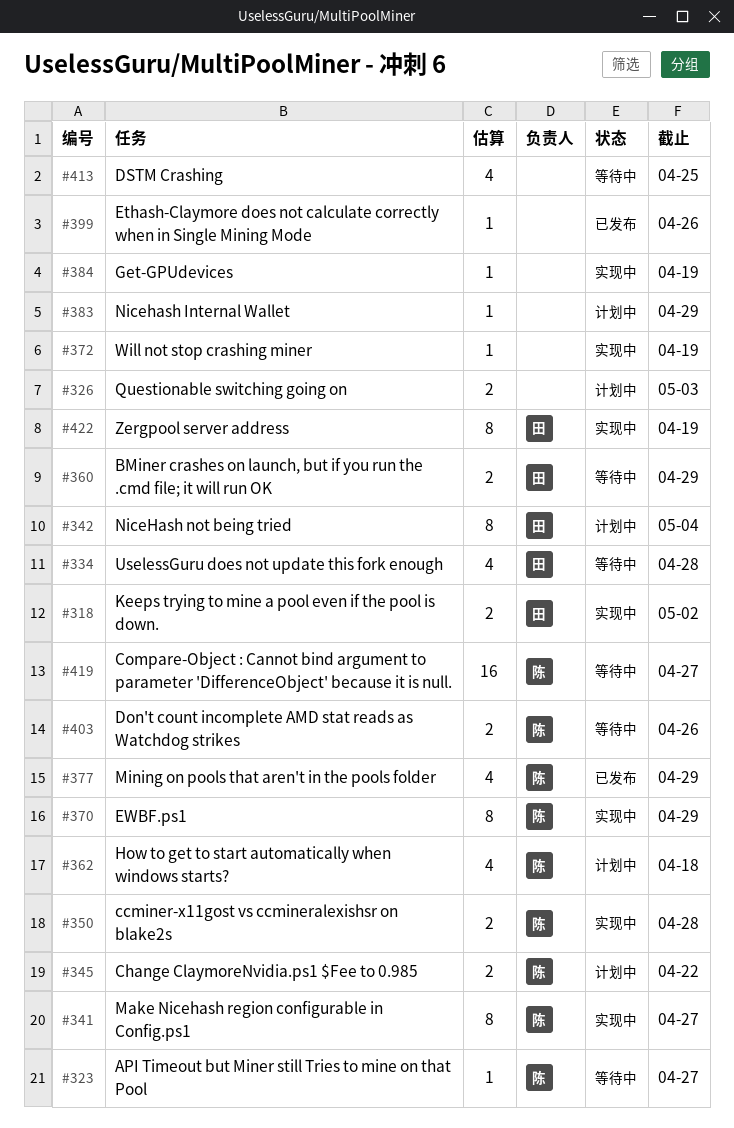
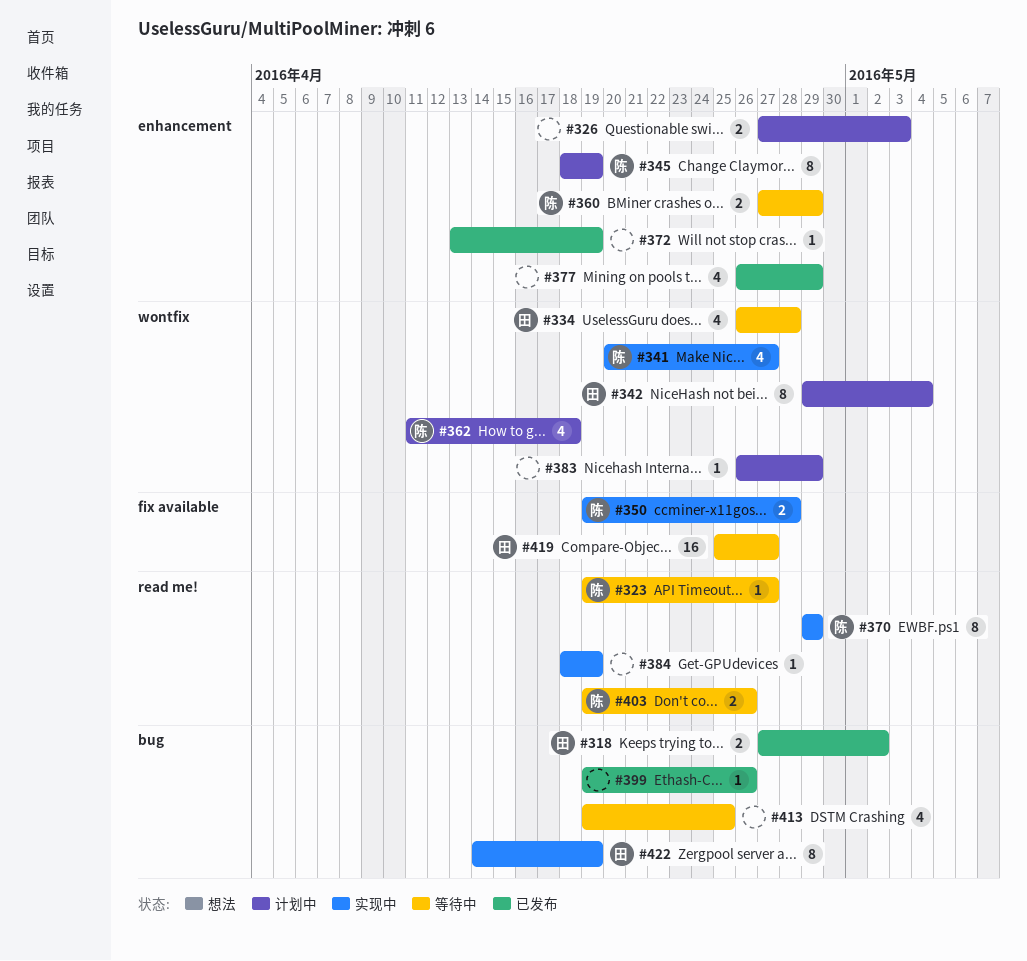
#318, status: 实现中 -> 已发布
#341, estimate: 8 -> 4
#345, estimate: 2 -> 8
#345, due: Apr 22 -> Apr 19
#360, owner: 田 -> 陈
#372, status: 实现中 -> 已发布
#377, owner: 陈 -> none
#419, owner: 陈 -> 田

